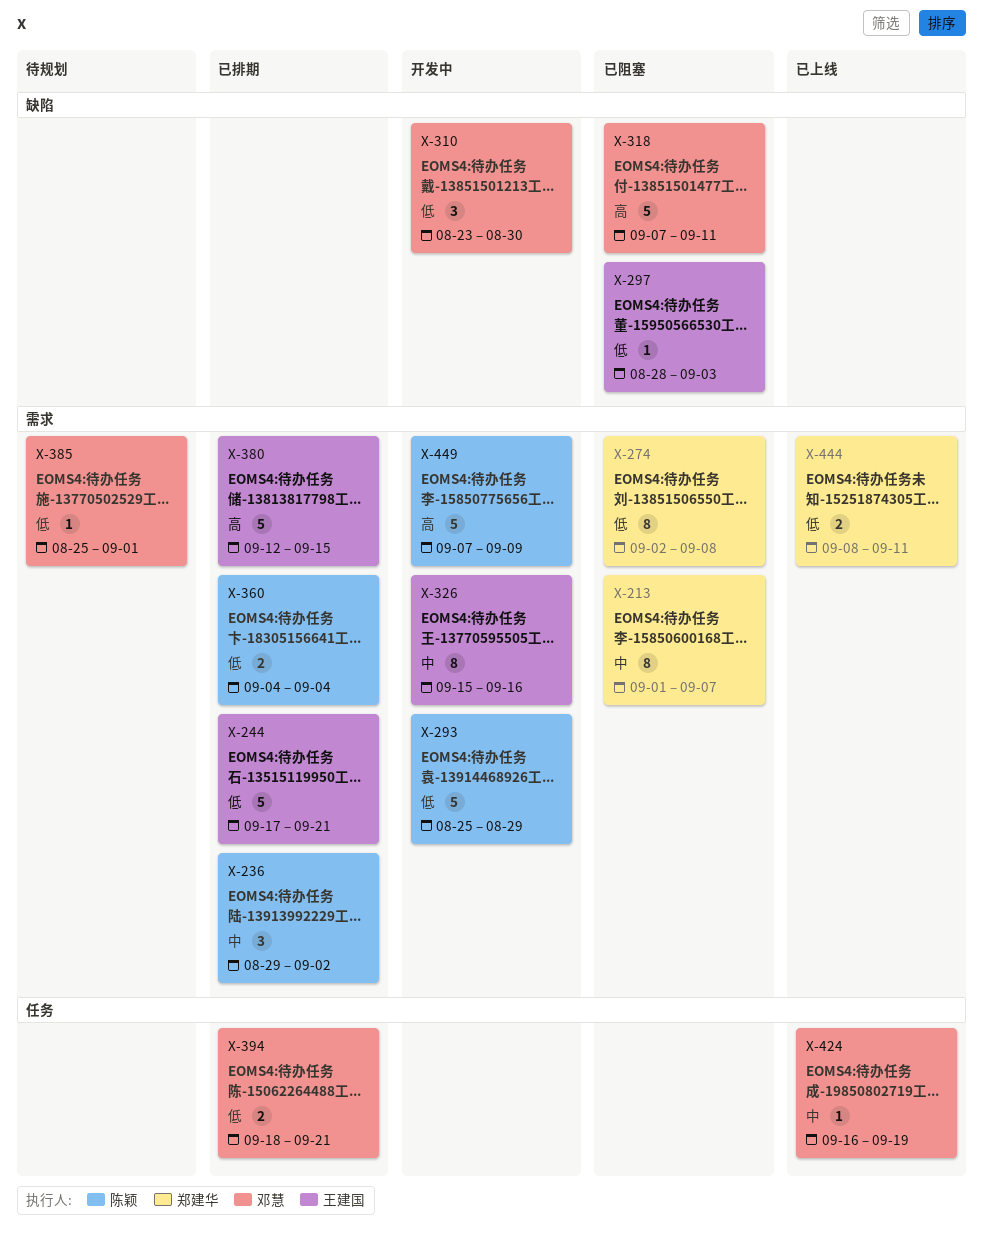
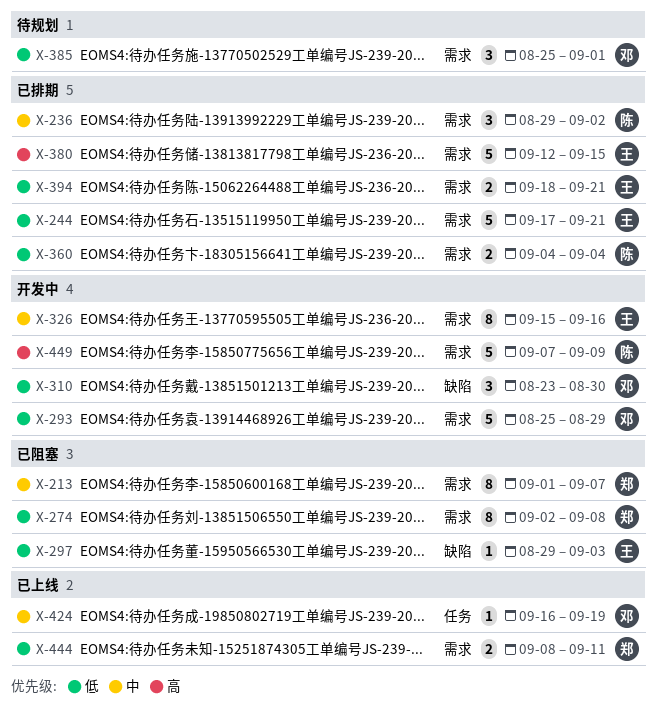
X-293, owner: 陈颖 -> 邓慧
X-297, start: Aug 28 -> Aug 29
X-318: present -> none
X-385, estimate: 1 -> 3
X-394, owner: 邓慧 -> 王建国
X-394, label: 任务 -> 需求

